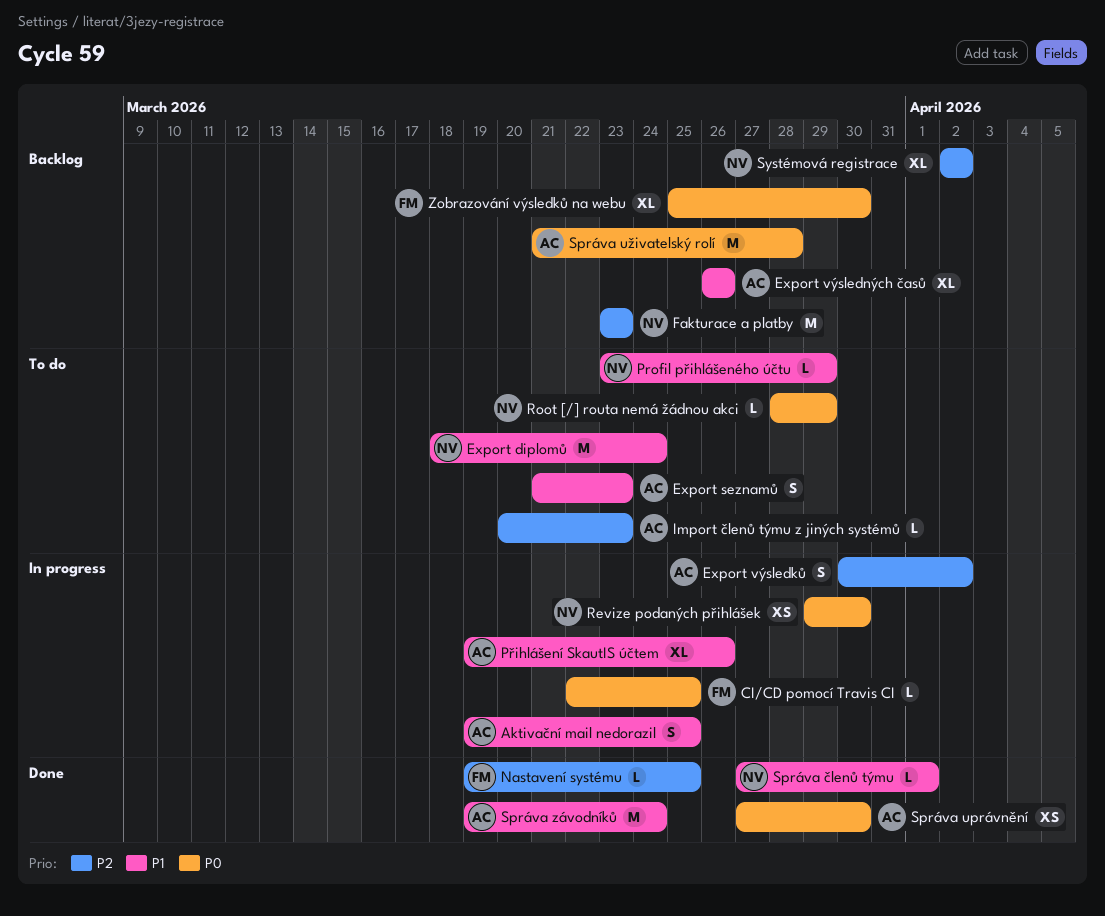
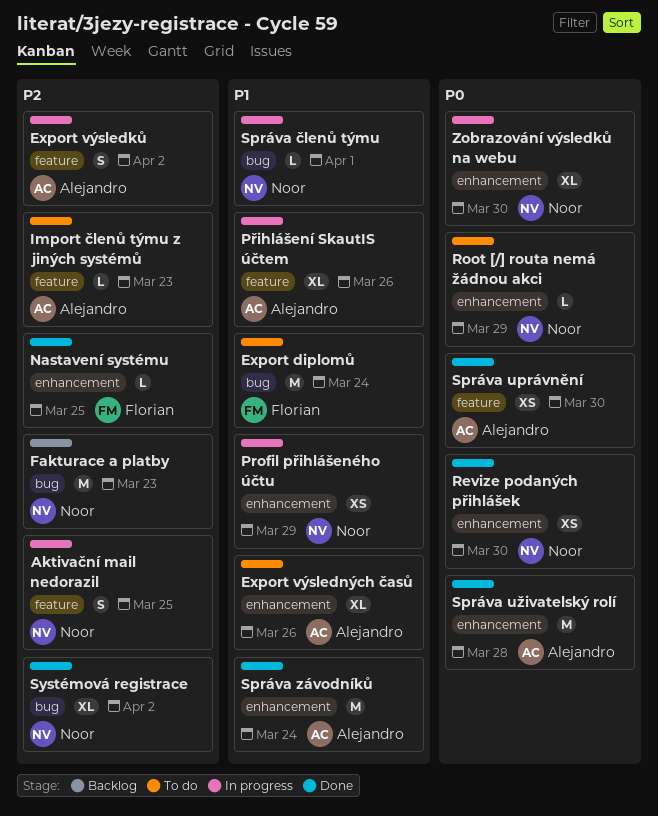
Aktivační mail nedorazil, owner: Alejandro -> Noor
Aktivační mail nedorazil, priority: P1 -> P2
CI/CD pomocí Travis CI: present -> none
Export diplomů, owner: Noor -> Florian
Export seznamů: present -> none
Export výsledných časů, status: Backlog -> To do
Profil přihlášeného účtu, status: To do -> In progress
Profil přihlášeného účtu, estimate: L -> XS
Revize podaných přihlášek, status: In progress -> Done
Správa uživatelský rolí, status: Backlog -> Done
Správa členů týmu, status: Done -> In progress
Systémová registrace, status: Backlog -> Done
Zobrazování výsledků na webu, status: Backlog -> In progress
Zobrazování výsledků na webu, owner: Florian -> Noor

